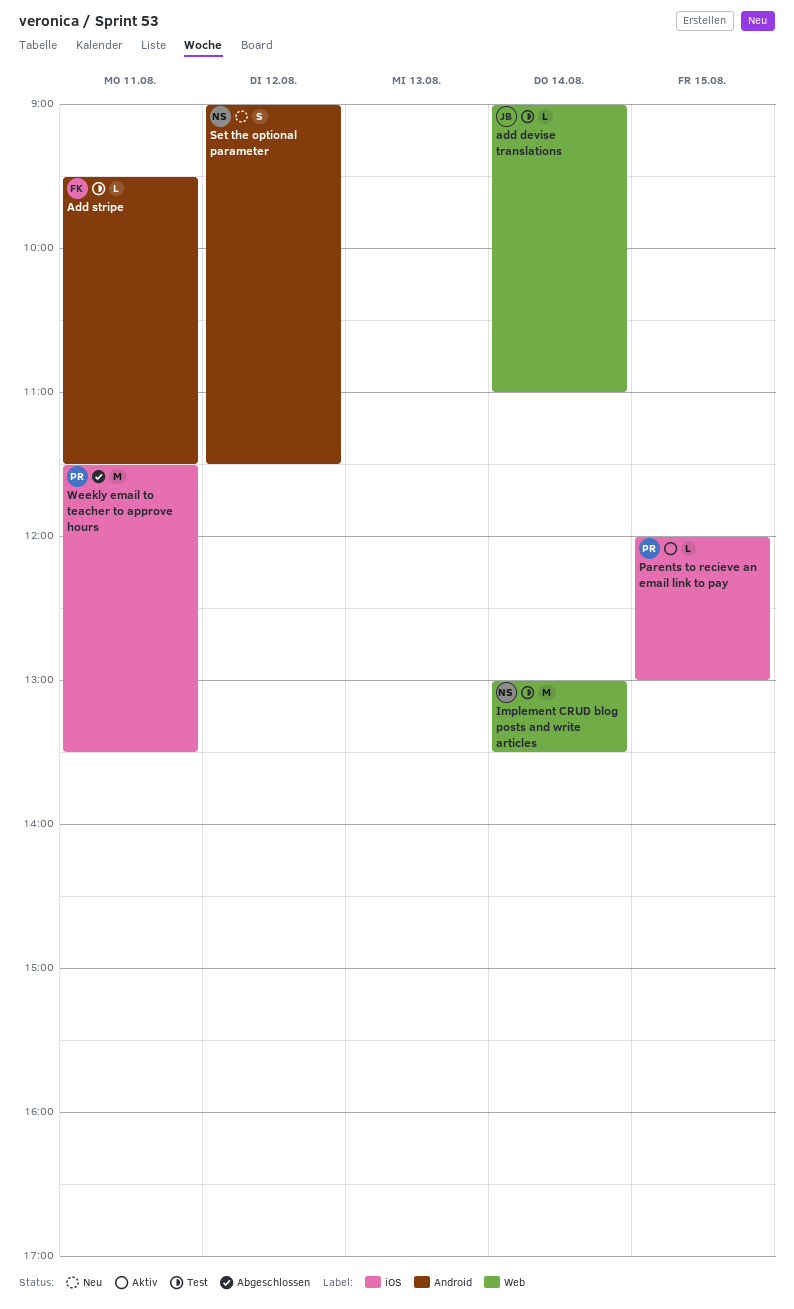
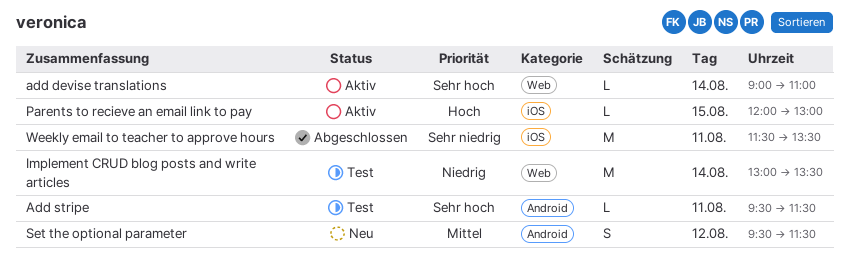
add devise translations, status: Test -> Aktiv
Set the optional parameter, begins: 09:00 -> 09:30

